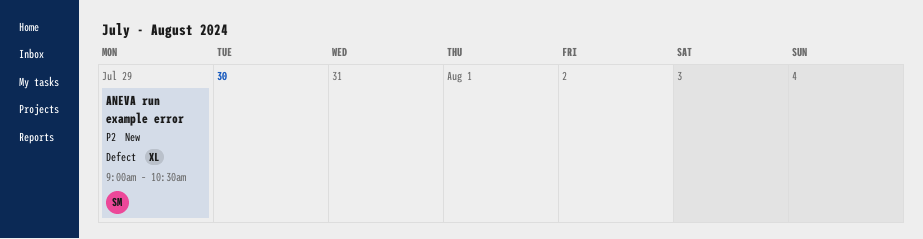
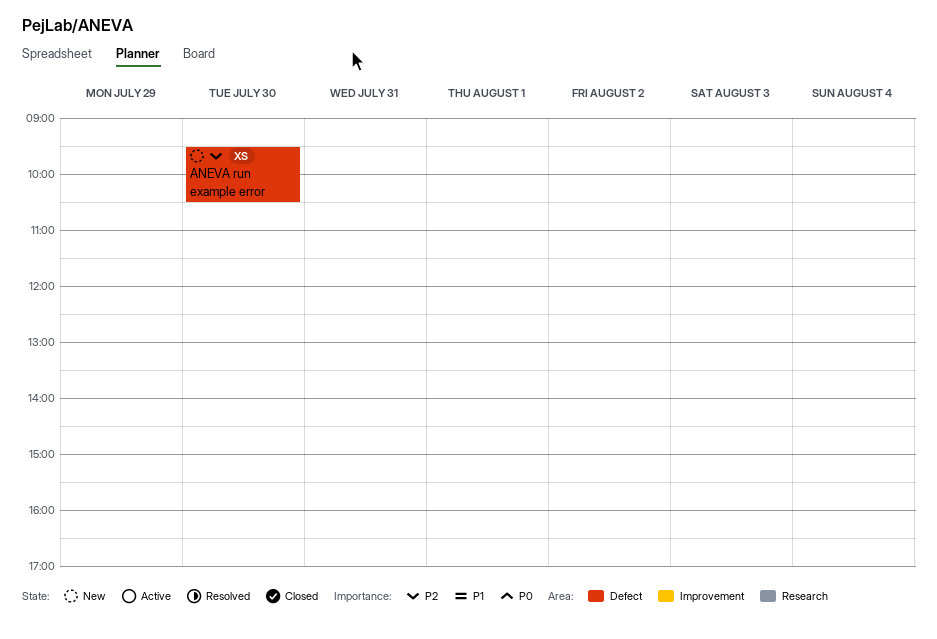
ANEVA run example error, estimate: XL -> XS
ANEVA run example error, day: Jul 29 -> Jul 30
ANEVA run example error, begins: 09:00 -> 09:30

